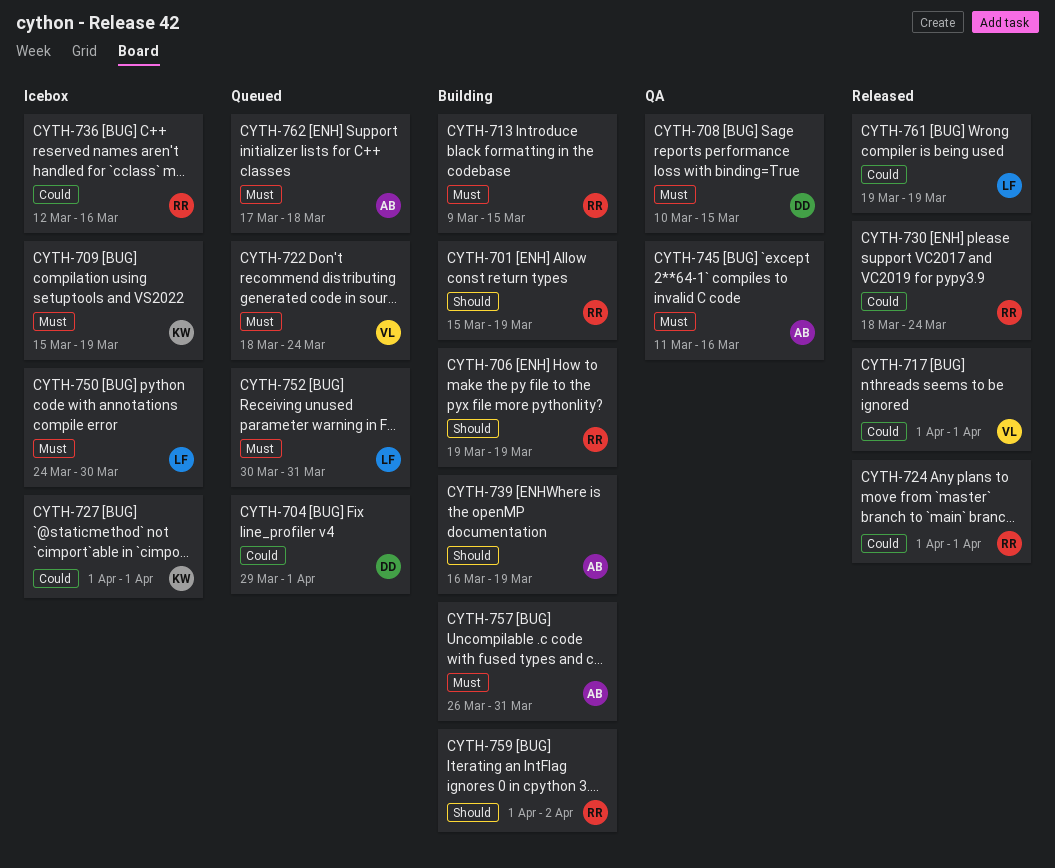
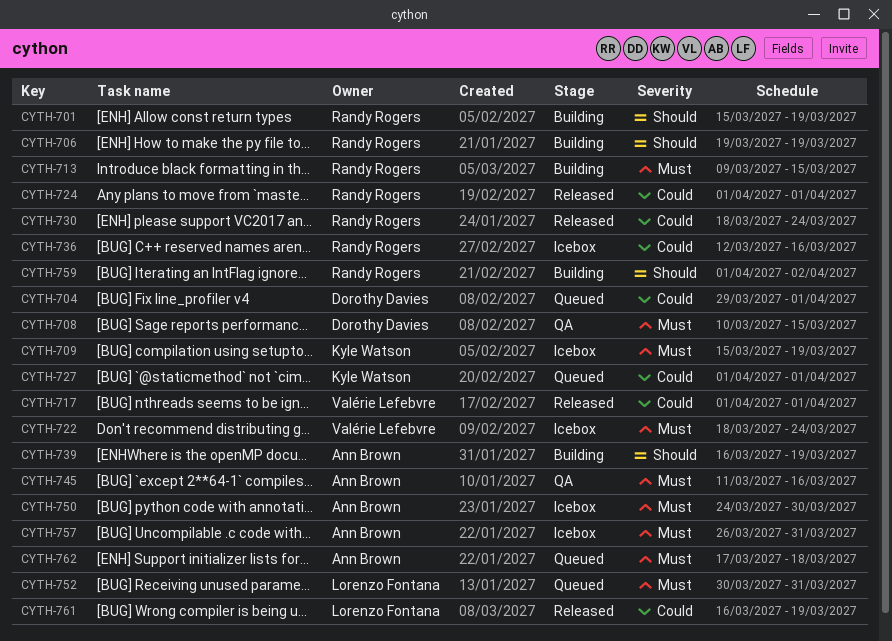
CYTH-722, status: Queued -> Icebox
CYTH-727, status: Icebox -> Queued
CYTH-750, owner: Lorenzo Fontana -> Ann Brown
CYTH-757, status: Building -> Icebox
CYTH-761, start: Mar 19 -> Mar 16

